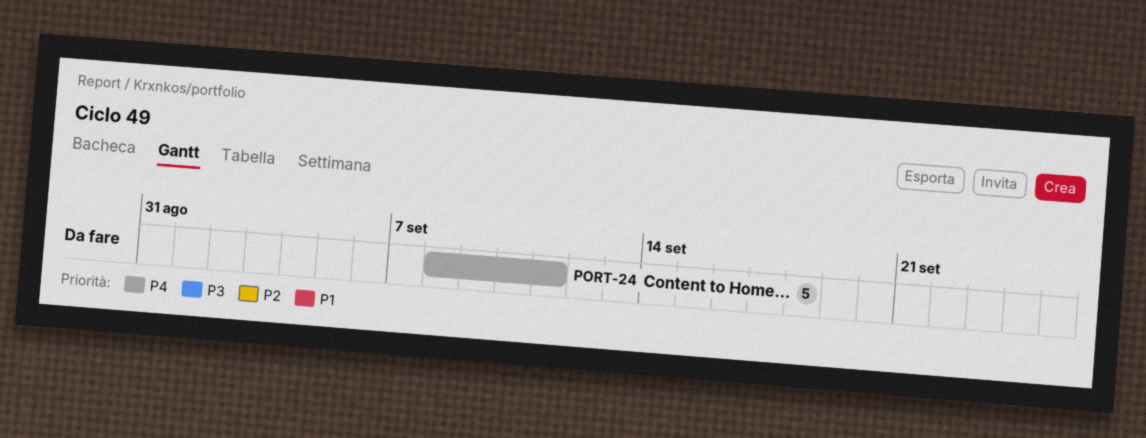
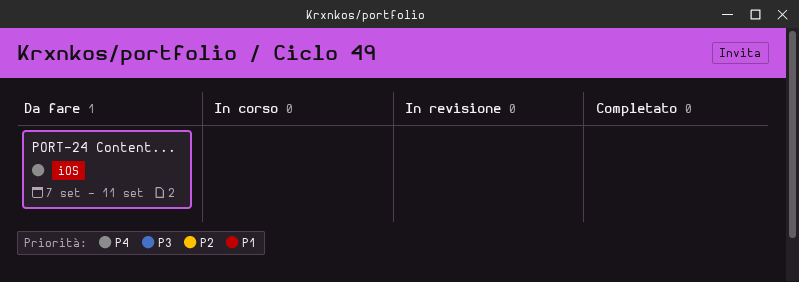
PORT-24, start: Sep 8 -> Sep 7

